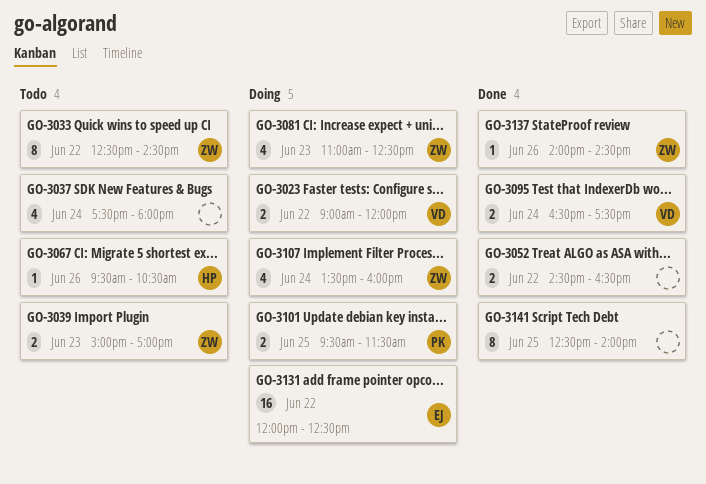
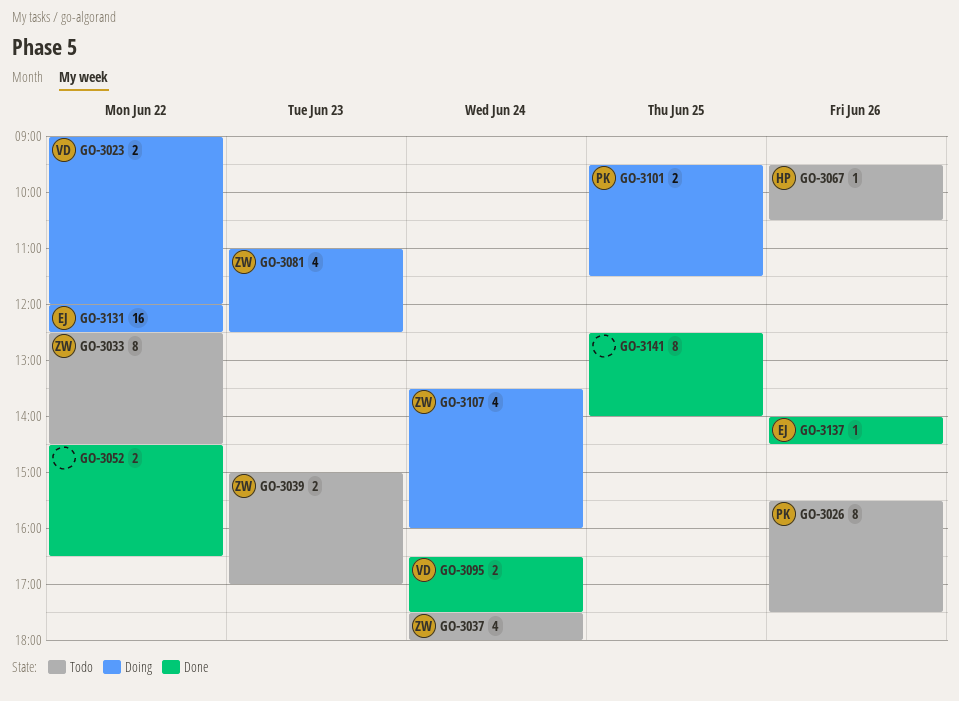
GO-3026: none -> present
GO-3037, owner: none -> ZW
GO-3137, owner: ZW -> EJ

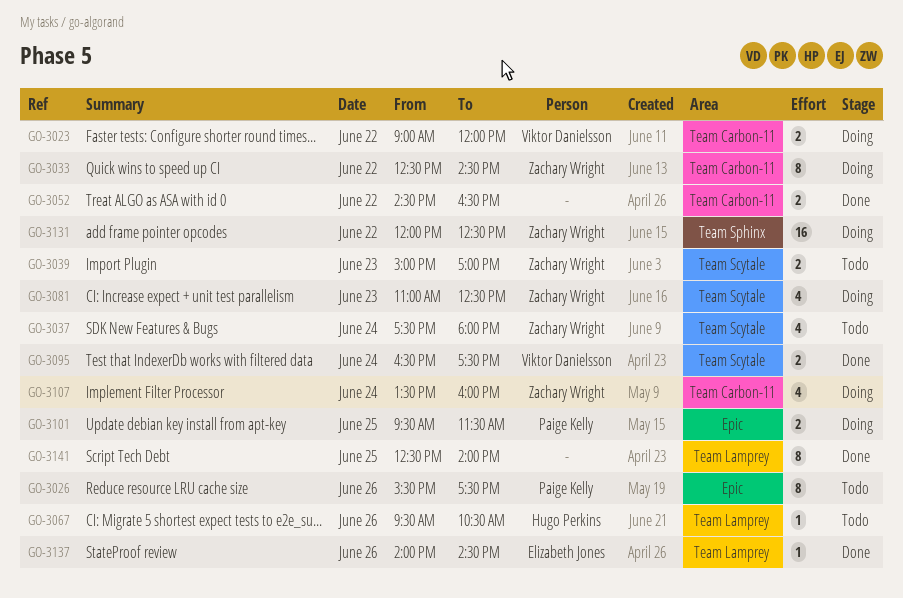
GO-3033, status: Todo -> Doing
GO-3131, owner: Elizabeth Jones -> Zachary Wright

